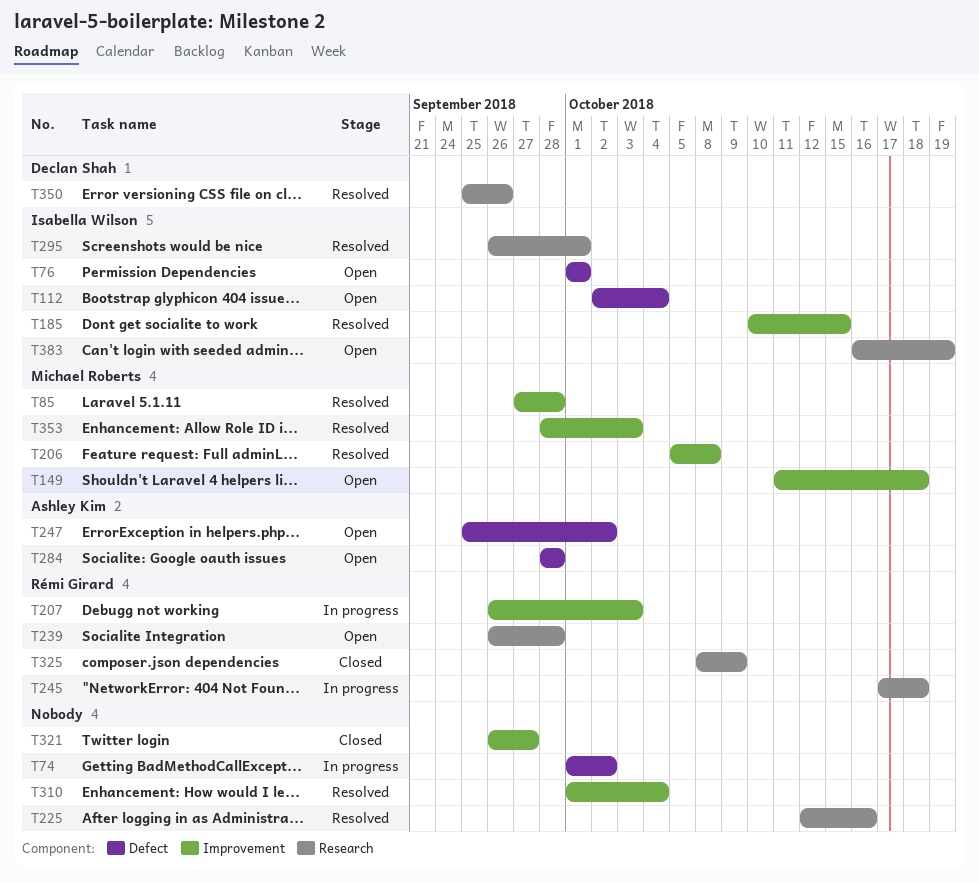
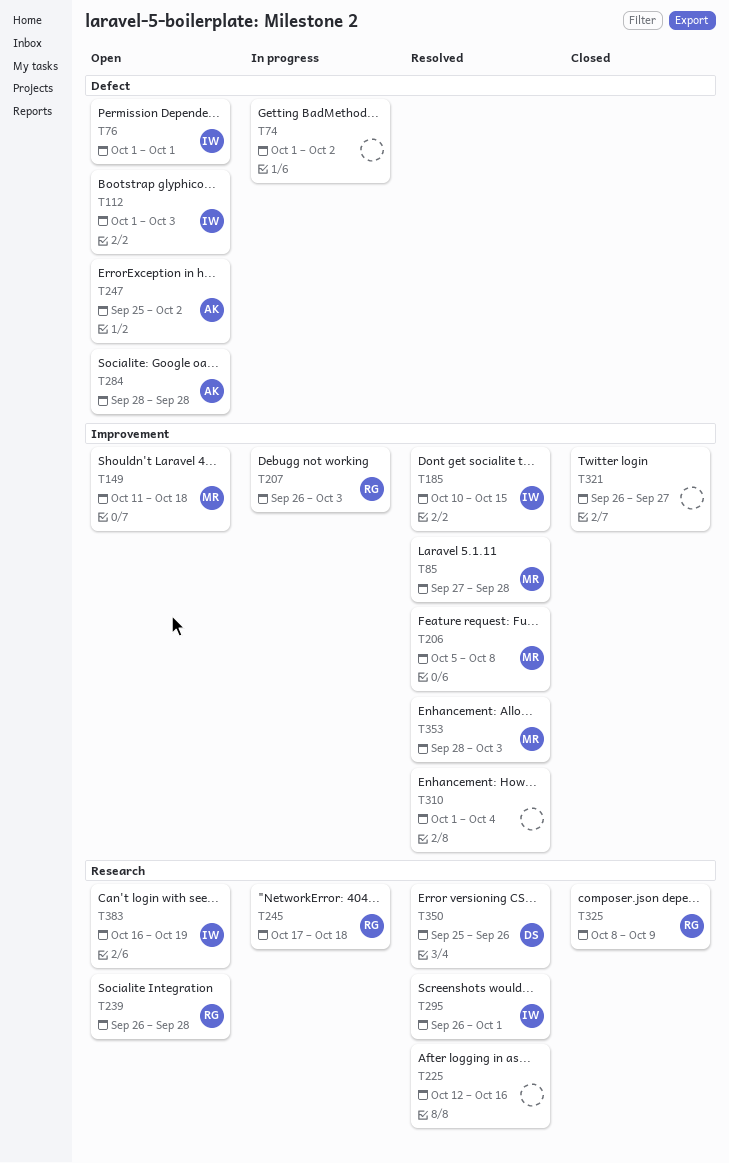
T112, start: Oct 2 -> Oct 1
T112, due: Oct 4 -> Oct 3

